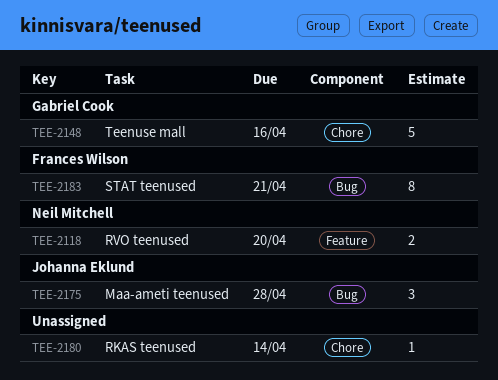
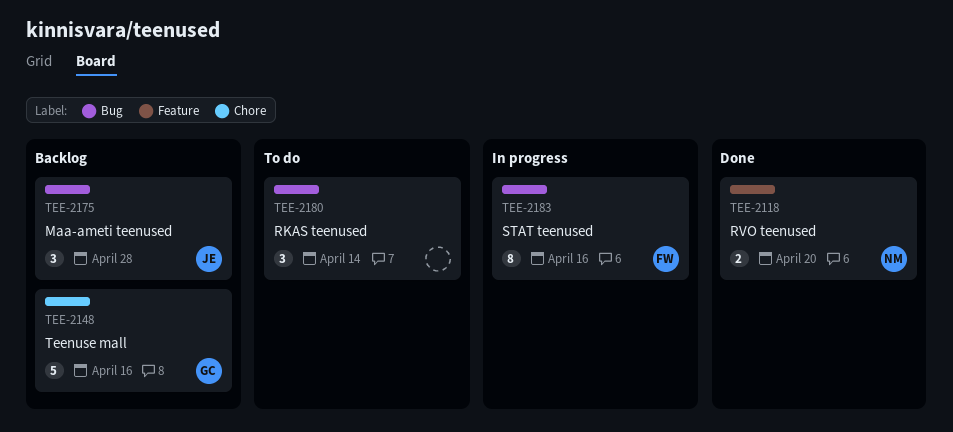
TEE-2180, label: Chore -> Bug
TEE-2180, estimate: 1 -> 3
TEE-2183, due: Apr 21 -> Apr 16

